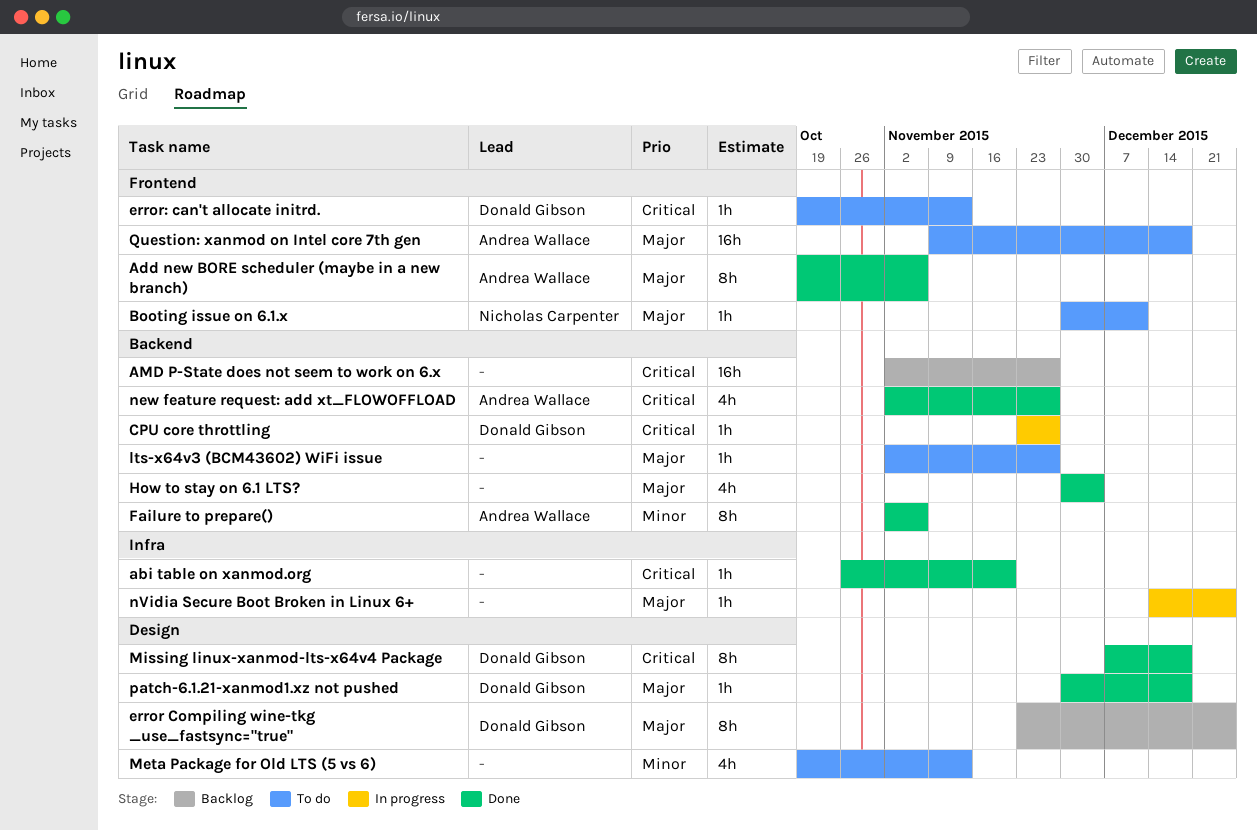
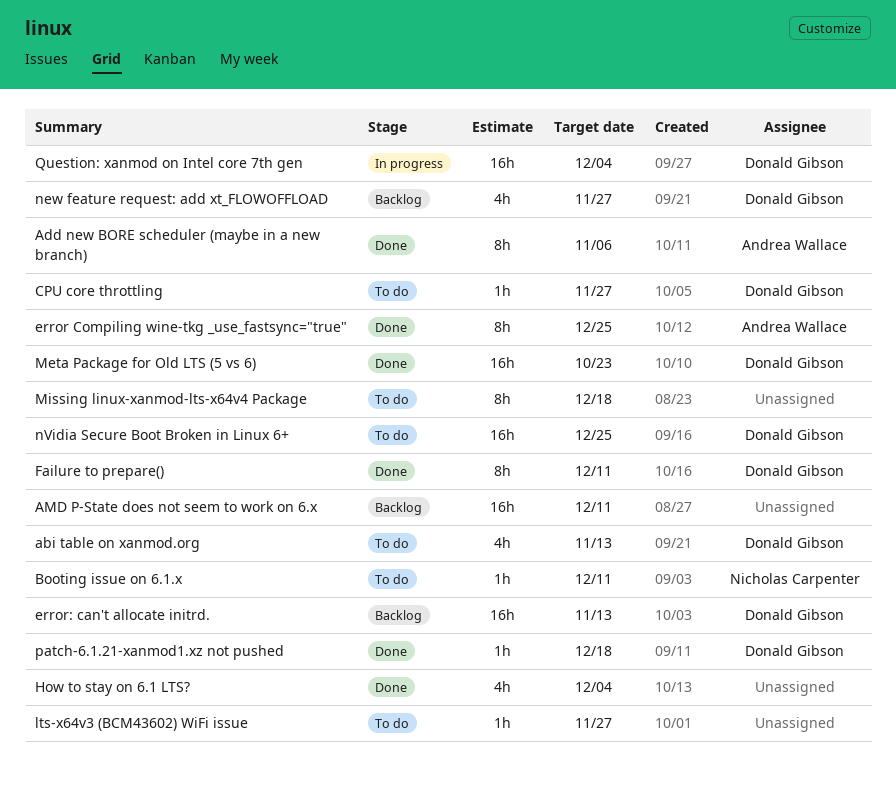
abi table on xanmod.org, status: Done -> To do
abi table on xanmod.org, owner: none -> Donald Gibson
abi table on xanmod.org, estimate: 1h -> 4h
abi table on xanmod.org, due: Nov 20 -> Nov 13
AMD P-State does not seem to work on 6.x, due: Nov 27 -> Dec 11
CPU core throttling, status: In progress -> To do
error Compiling wine-tkg _use_fastsync="true", status: Backlog -> Done
error Compiling wine-tkg _use_fastsync="true", owner: Donald Gibson -> Andrea Wallace
error: can't allocate initrd., status: To do -> Backlog
error: can't allocate initrd., estimate: 1h -> 16h
Failure to prepare(), owner: Andrea Wallace -> Donald Gibson
Failure to prepare(), due: Nov 6 -> Dec 11
Meta Package for Old LTS (5 vs 6), status: To do -> Done
Meta Package for Old LTS (5 vs 6), owner: none -> Donald Gibson
Meta Package for Old LTS (5 vs 6), estimate: 4h -> 16h
Meta Package for Old LTS (5 vs 6), due: Nov 13 -> Oct 23
Missing linux-xanmod-lts-x64v4 Package, status: Done -> To do
Missing linux-xanmod-lts-x64v4 Package, owner: Donald Gibson -> none
new feature request: add xt_FLOWOFFLOAD, status: Done -> Backlog
new feature request: add xt_FLOWOFFLOAD, owner: Andrea Wallace -> Donald Gibson
nVidia Secure Boot Broken in Linux 6+, status: In progress -> To do
nVidia Secure Boot Broken in Linux 6+, owner: none -> Donald Gibson
nVidia Secure Boot Broken in Linux 6+, estimate: 1h -> 16h
Question: xanmod on Intel core 7th gen, status: To do -> In progress
Question: xanmod on Intel core 7th gen, owner: Andrea Wallace -> Donald Gibson
Question: xanmod on Intel core 7th gen, due: Dec 18 -> Dec 4

